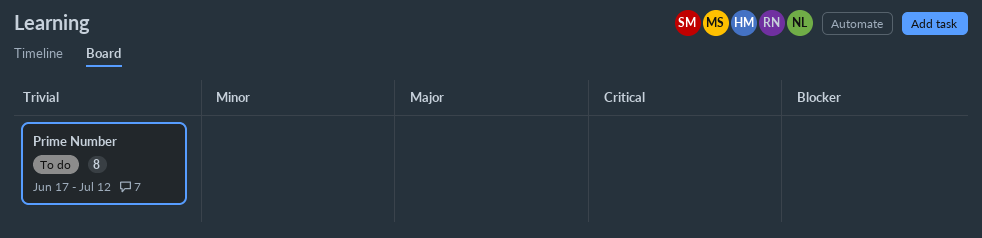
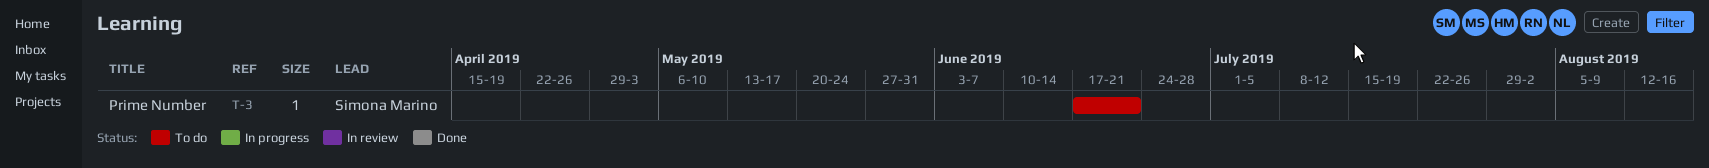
Prime Number, estimate: 8 -> 1
Prime Number, due: Jul 12 -> Jun 21

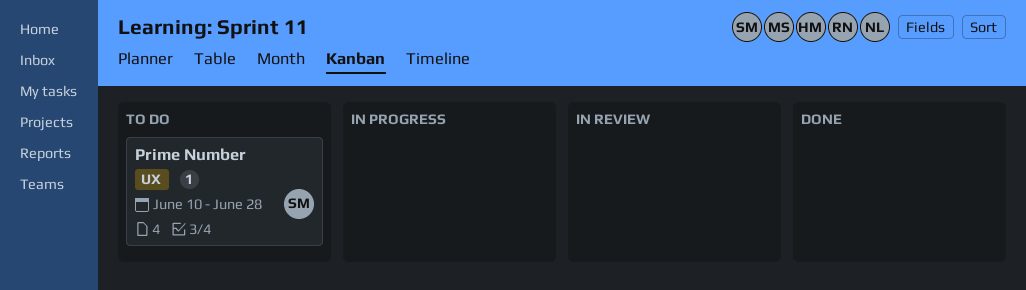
Prime Number, start: Jun 17 -> Jun 10
Prime Number, due: Jun 21 -> Jun 28

